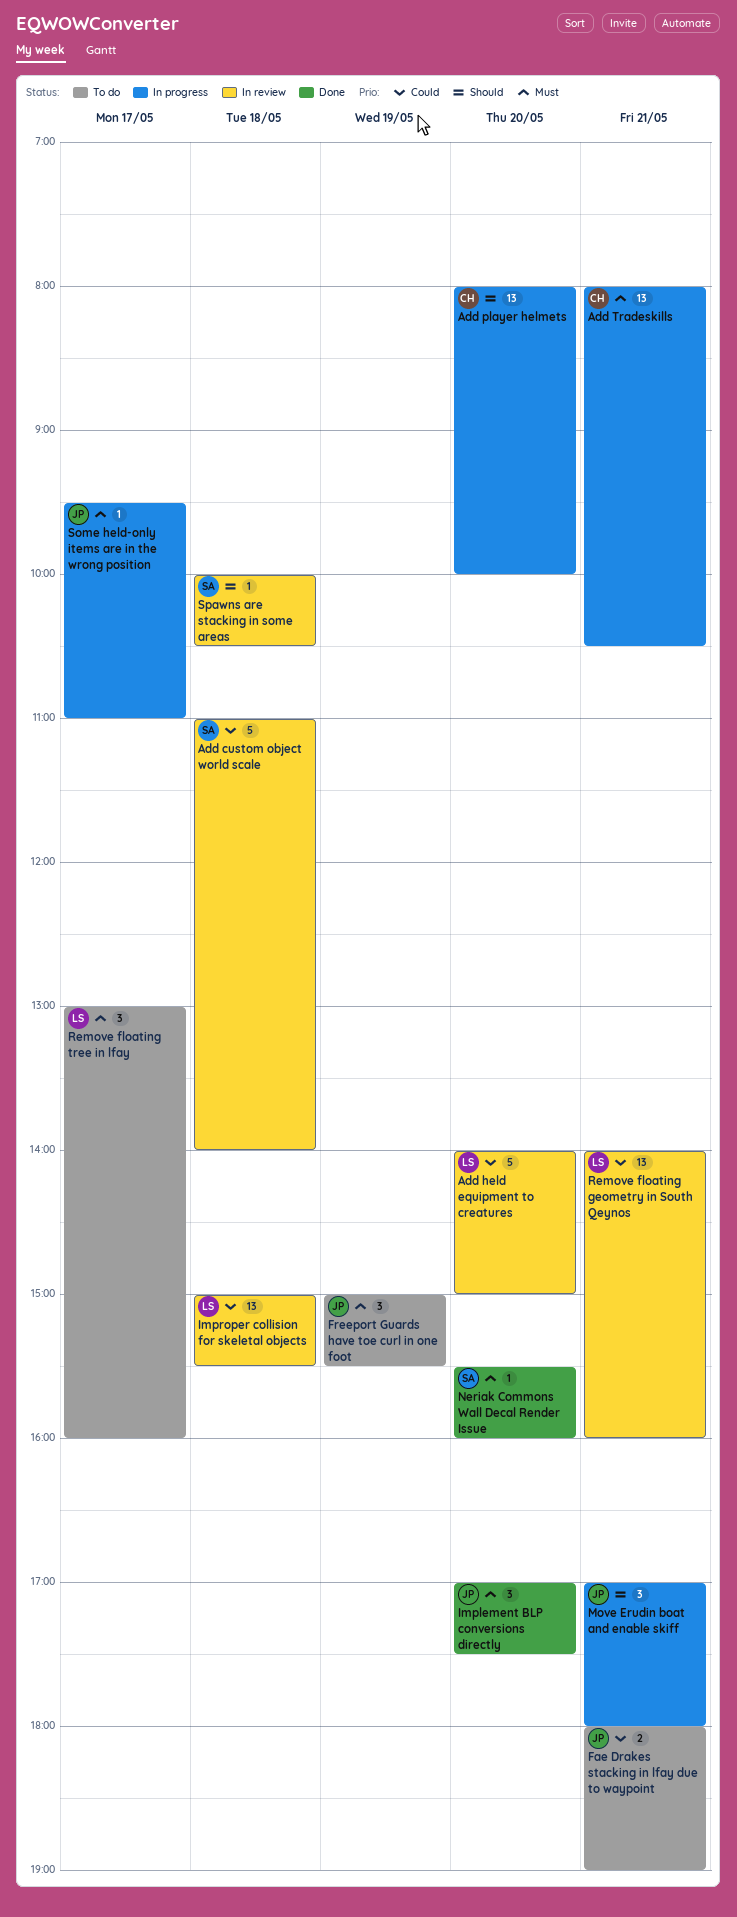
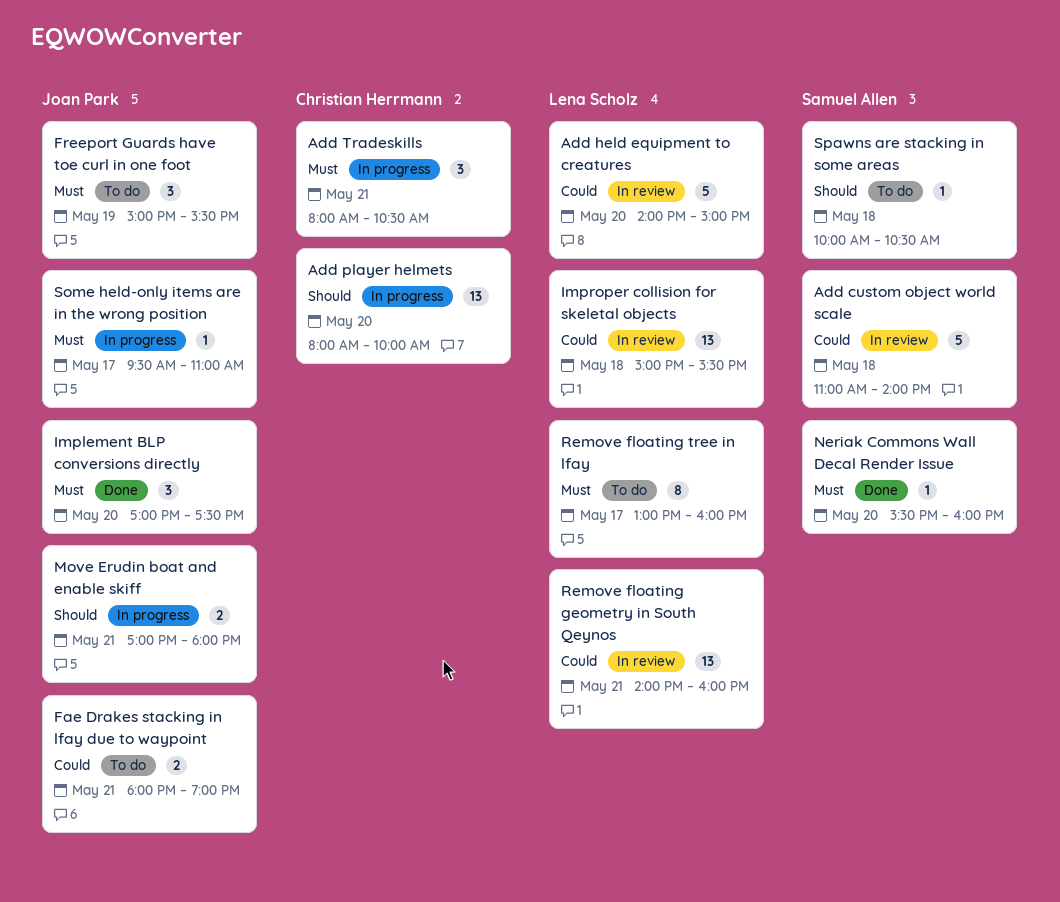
Add Tradeskills, estimate: 13 -> 3
Move Erudin boat and enable skiff, estimate: 3 -> 2
Remove floating tree in lfay, estimate: 3 -> 8
Spawns are stacking in some areas, status: In review -> To do

